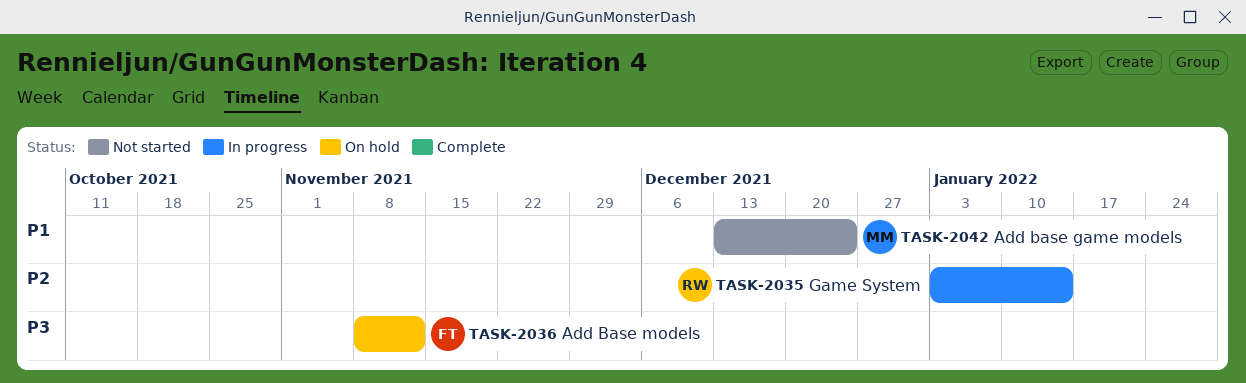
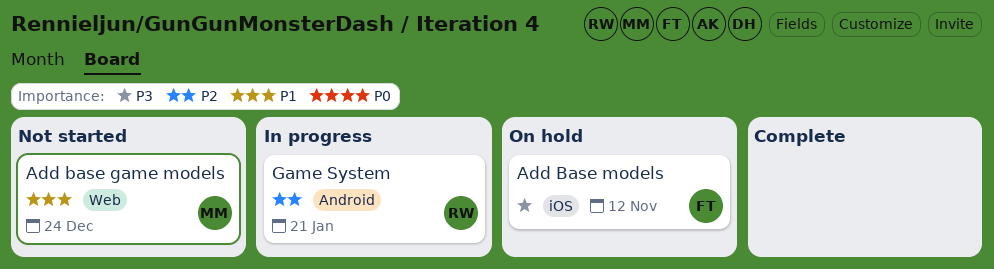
Game System, due: Jan 14 -> Jan 21

